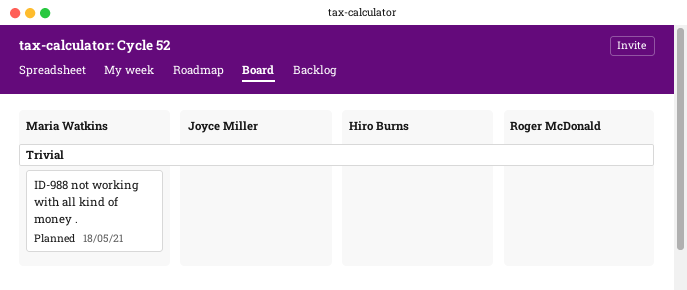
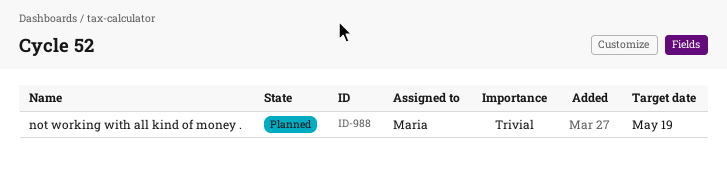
ID-988, due: May 18 -> May 19

